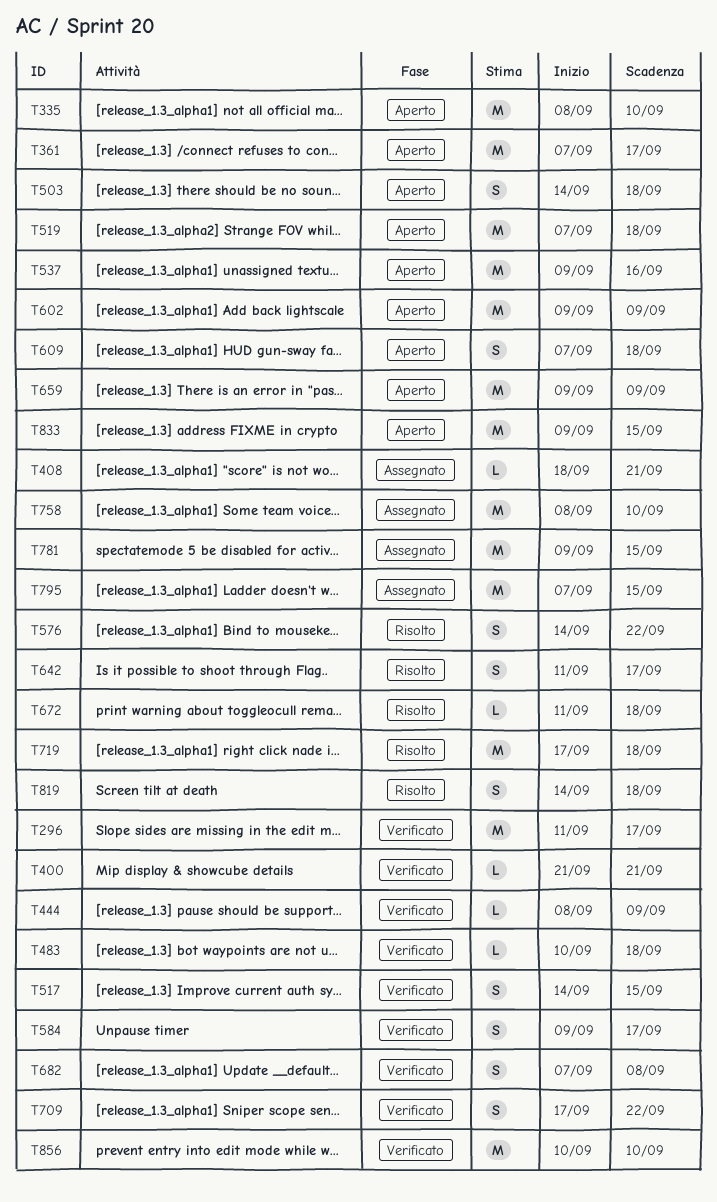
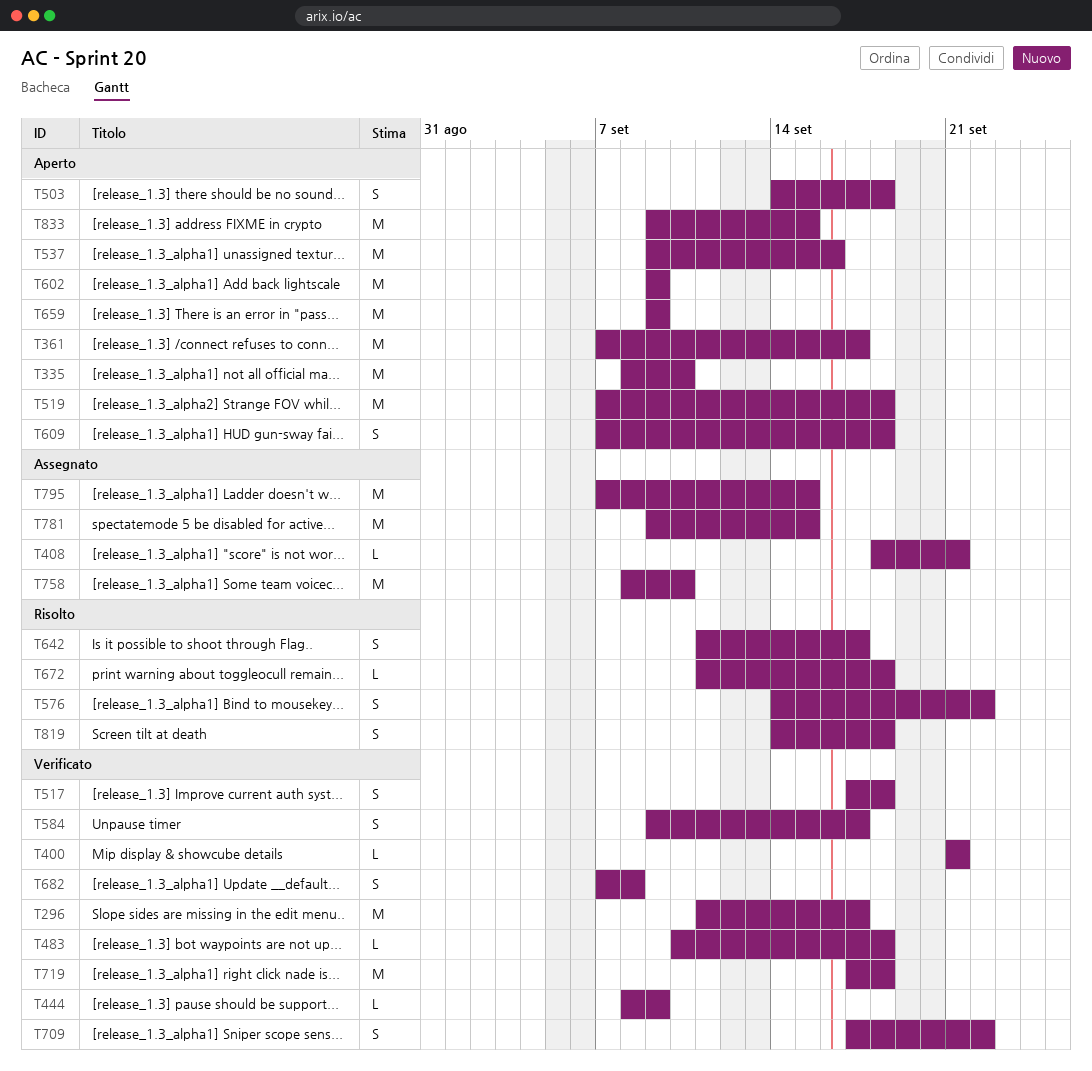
T517, start: Sep 14 -> Sep 17
T517, due: Sep 15 -> Sep 18
T719, status: Risolto -> Verificato
T856: present -> none

